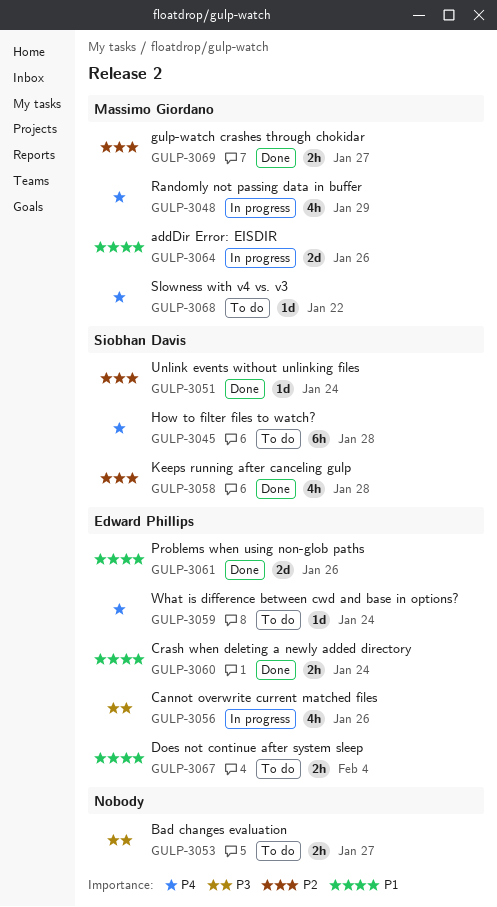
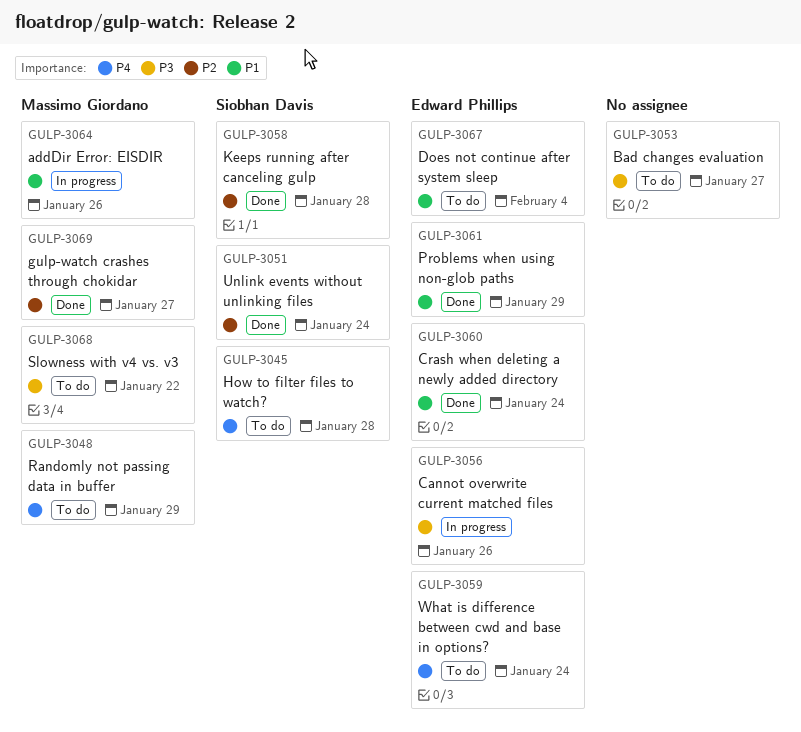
GULP-3048, status: In progress -> To do
GULP-3061, due: Jan 26 -> Jan 29
GULP-3068, priority: P4 -> P3

